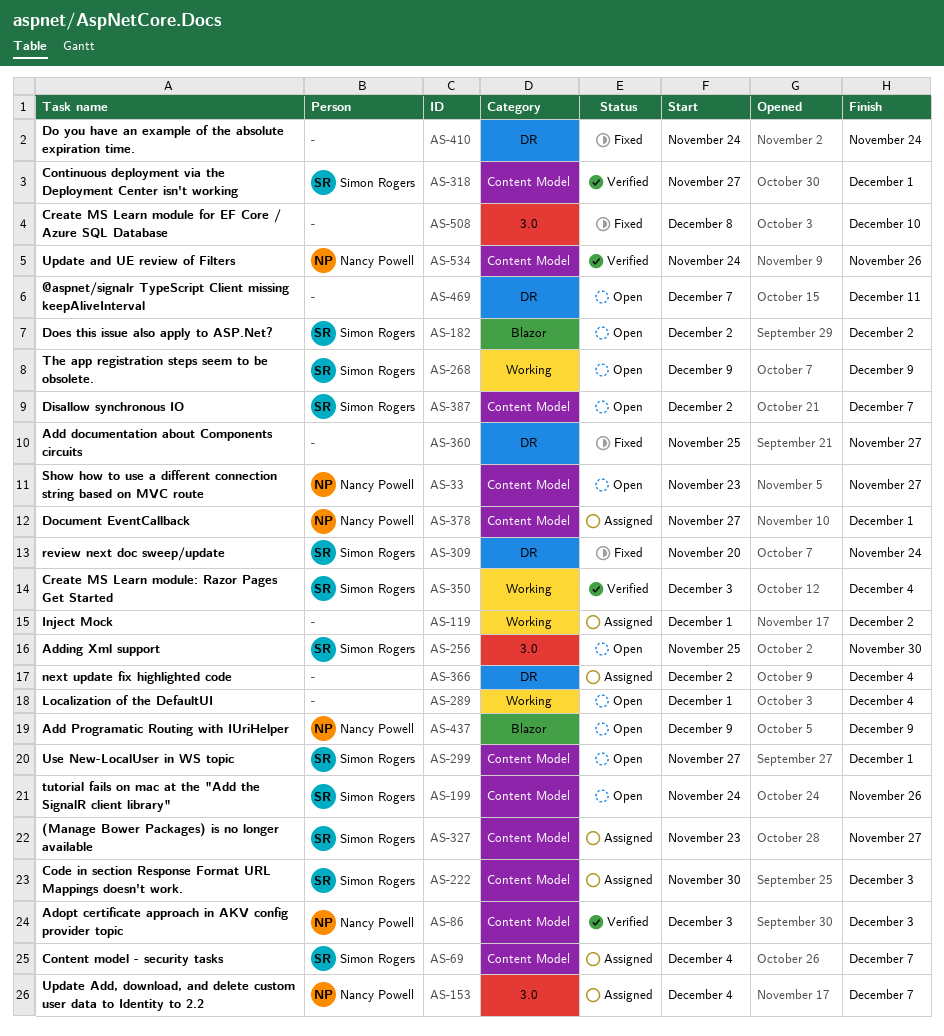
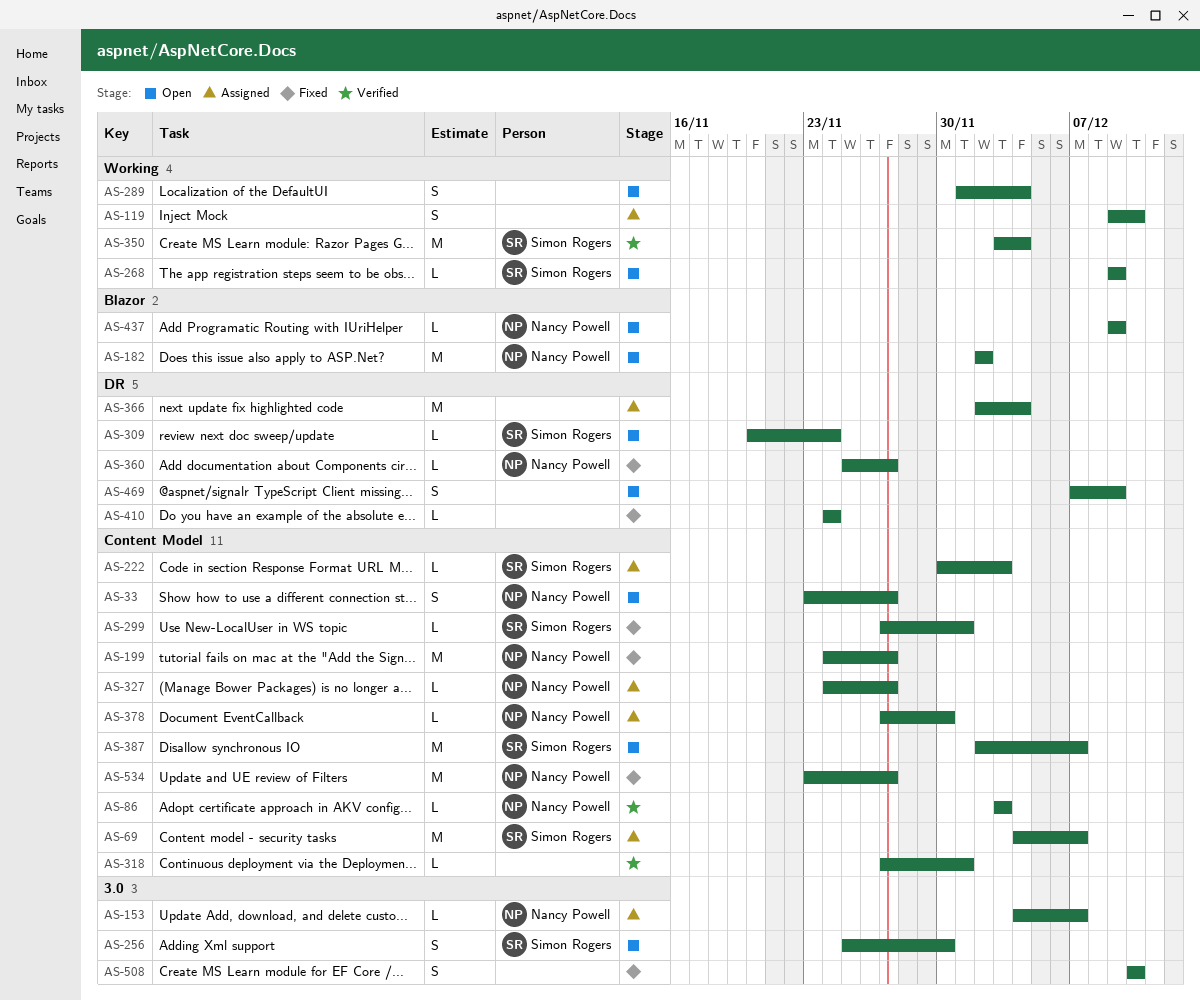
AS-119, start: Dec 1 -> Dec 9
AS-119, due: Dec 2 -> Dec 10
AS-182, owner: Simon Rogers -> Nancy Powell
AS-199, status: Open -> Fixed
AS-199, owner: Simon Rogers -> Nancy Powell
AS-199, due: Nov 26 -> Nov 27
AS-299, status: Open -> Fixed
AS-309, status: Fixed -> Open
AS-318, owner: Simon Rogers -> none
AS-327, owner: Simon Rogers -> Nancy Powell
AS-327, start: Nov 23 -> Nov 24
AS-360, owner: none -> Nancy Powell
AS-378, due: Dec 1 -> Nov 30
AS-469, due: Dec 11 -> Dec 9
AS-508, start: Dec 8 -> Dec 10
AS-534, status: Verified -> Fixed
AS-534, start: Nov 24 -> Nov 23
AS-534, due: Nov 26 -> Nov 27

